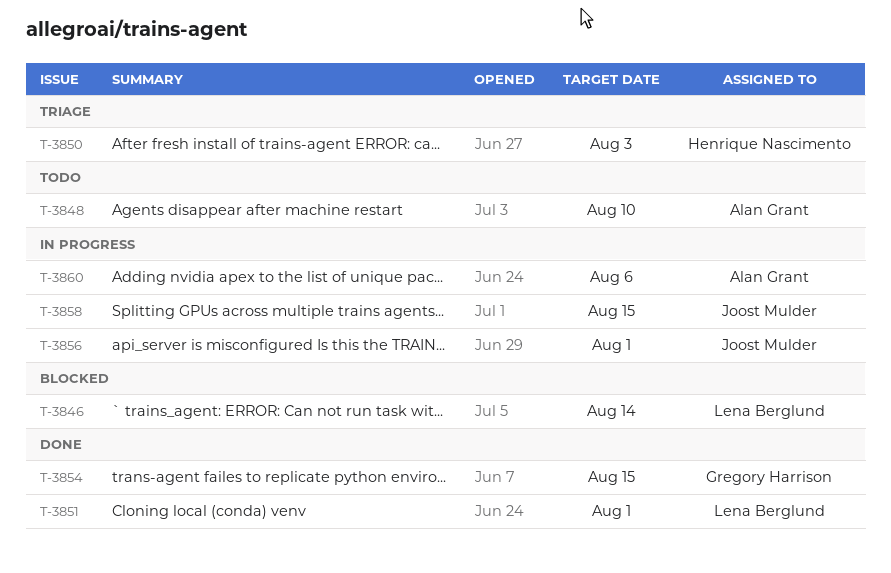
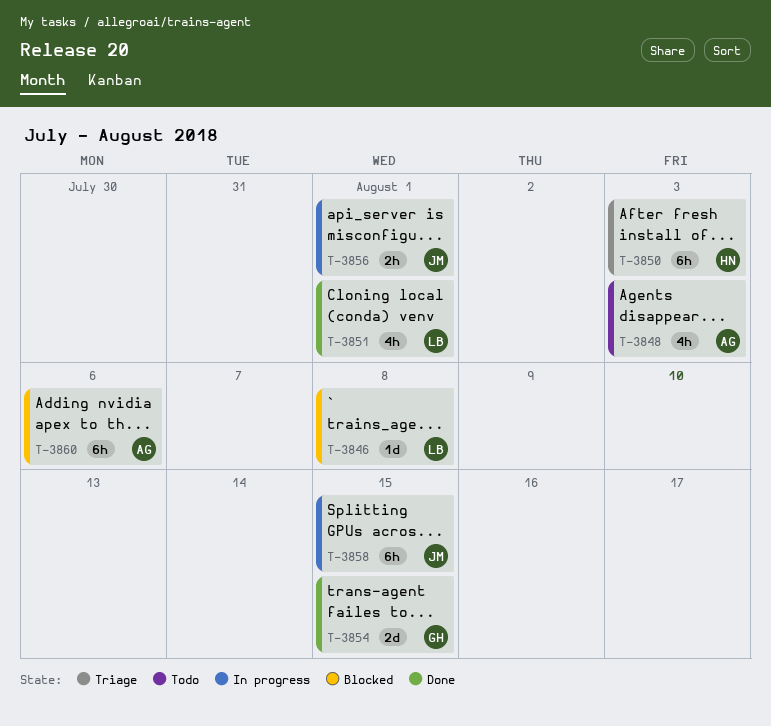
T-3846, due: Aug 14 -> Aug 8
T-3848, due: Aug 10 -> Aug 3
T-3860, status: In progress -> Blocked

